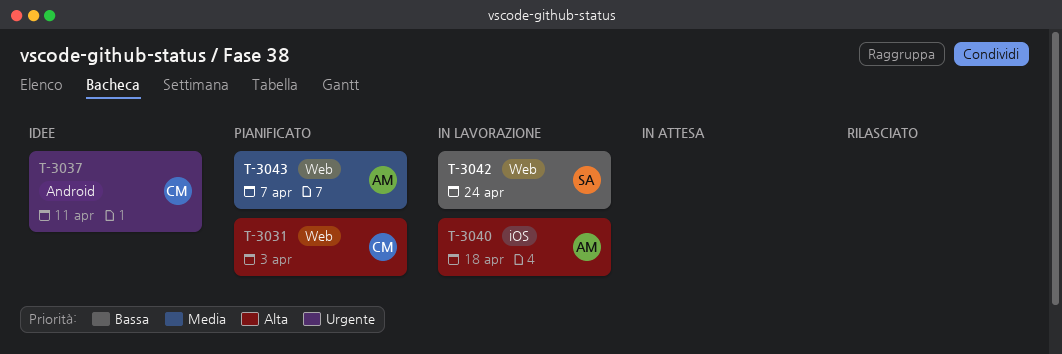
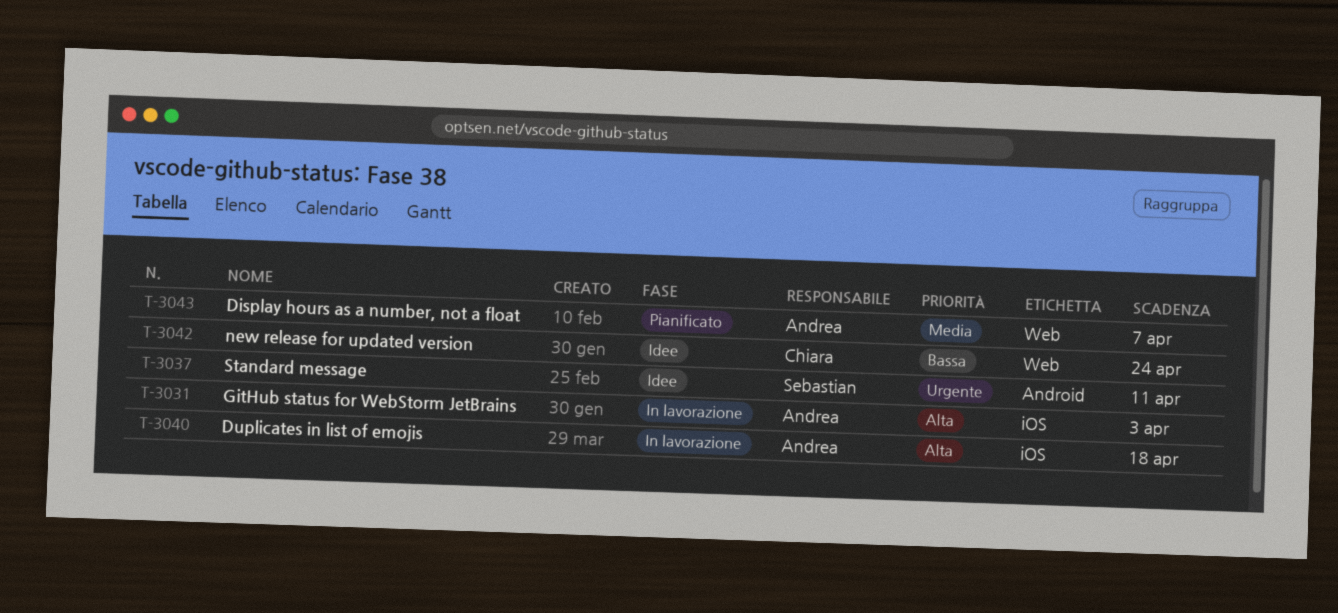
T-3031, status: Pianificato -> In lavorazione
T-3031, owner: Chiara -> Andrea
T-3031, label: Web -> iOS
T-3037, owner: Chiara -> Sebastian
T-3042, status: In lavorazione -> Idee
T-3042, owner: Sebastian -> Chiara

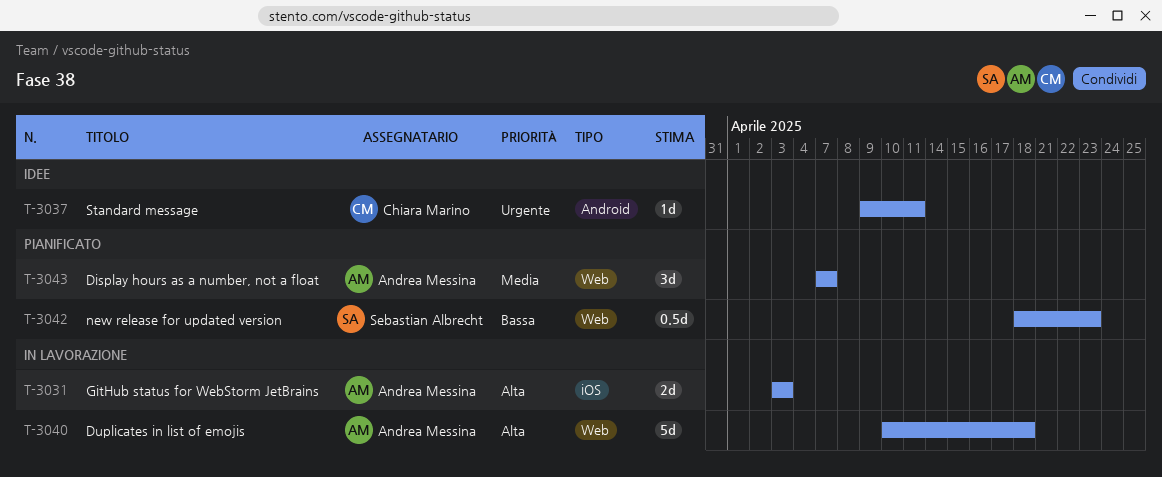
T-3037, owner: Sebastian Albrecht -> Chiara Marino
T-3040, label: iOS -> Web
T-3042, status: Idee -> Pianificato
T-3042, owner: Chiara Marino -> Sebastian Albrecht
T-3042, due: Apr 24 -> Apr 23

